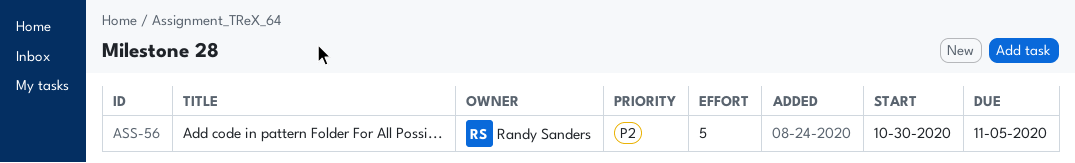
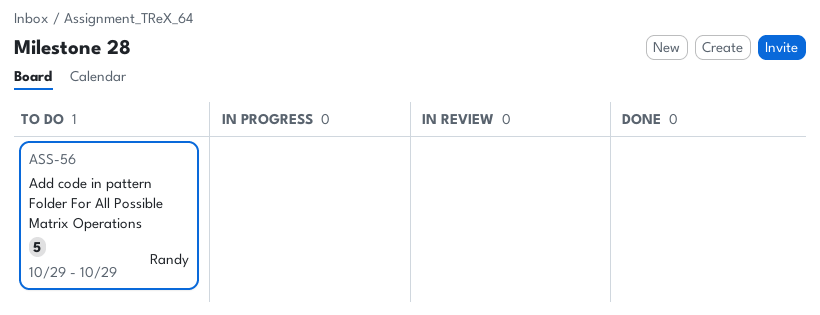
ASS-56, start: Oct 30 -> Oct 29
ASS-56, due: Nov 5 -> Oct 29

